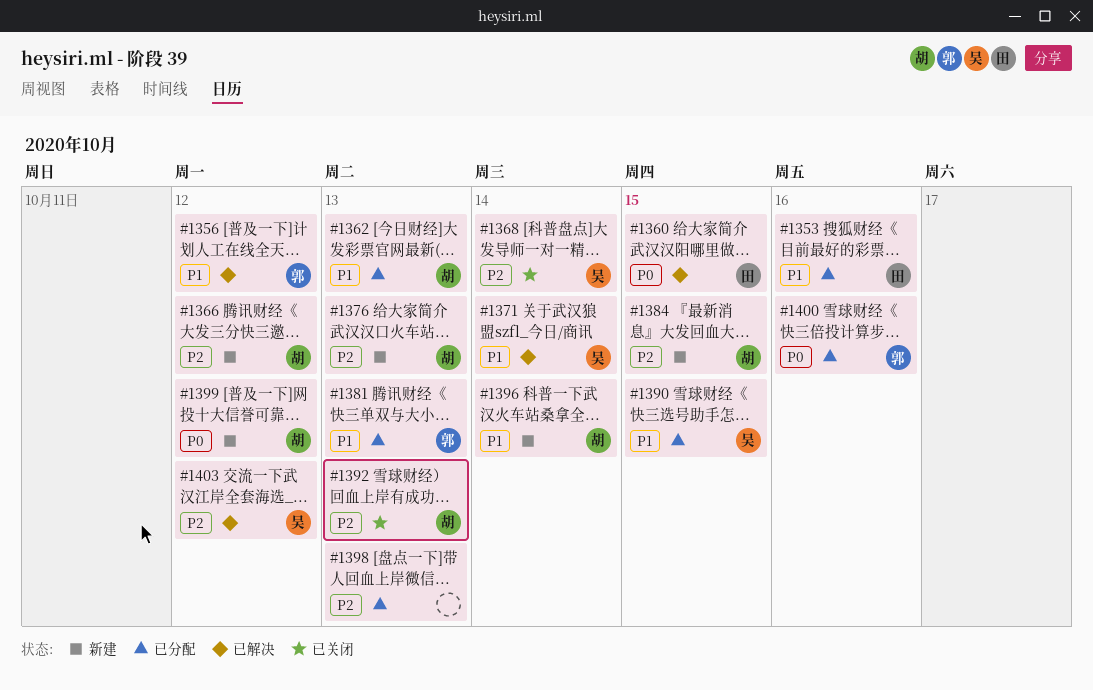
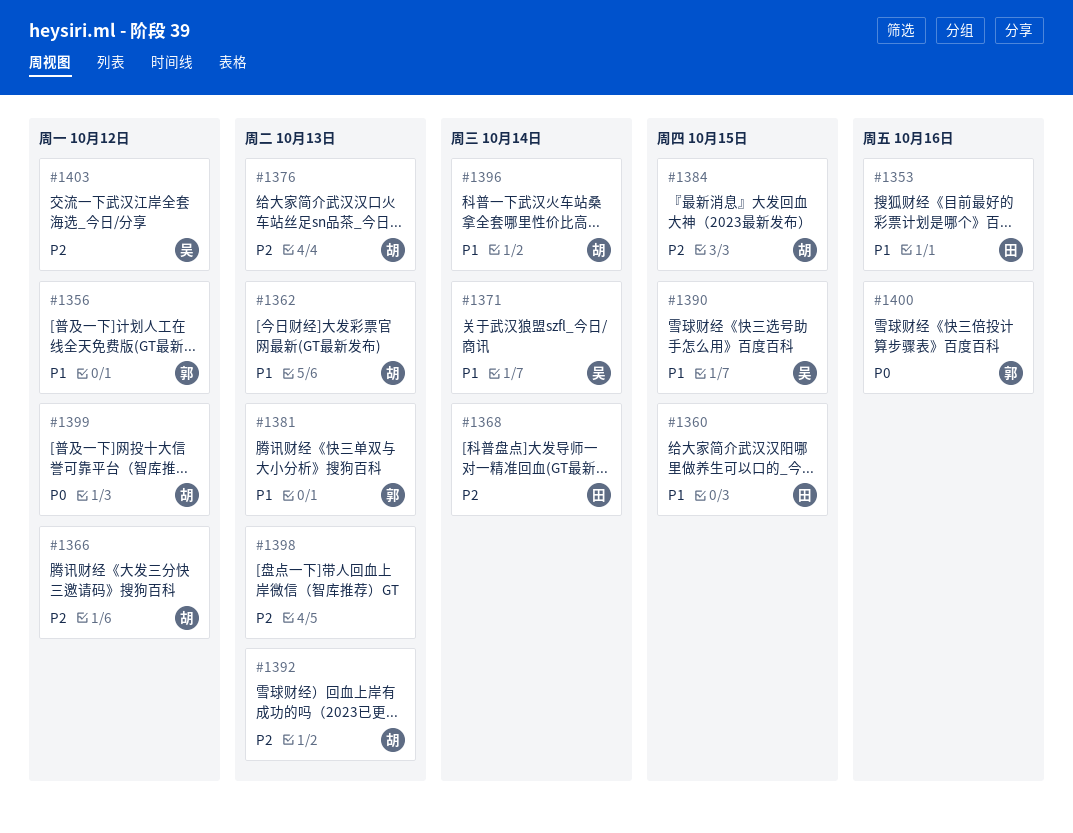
#1360, priority: P0 -> P1
#1368, owner: 吴 -> 田

